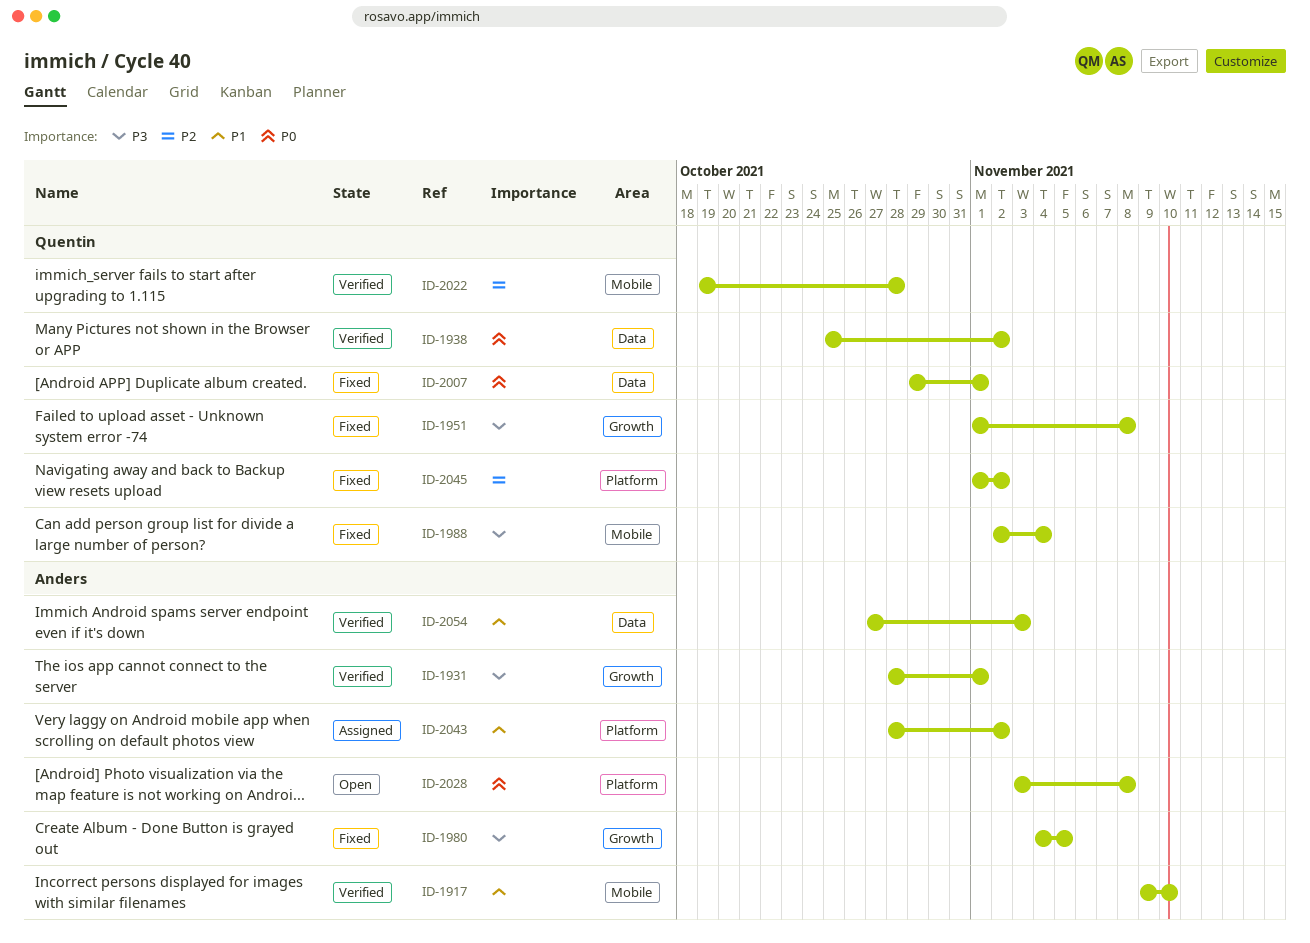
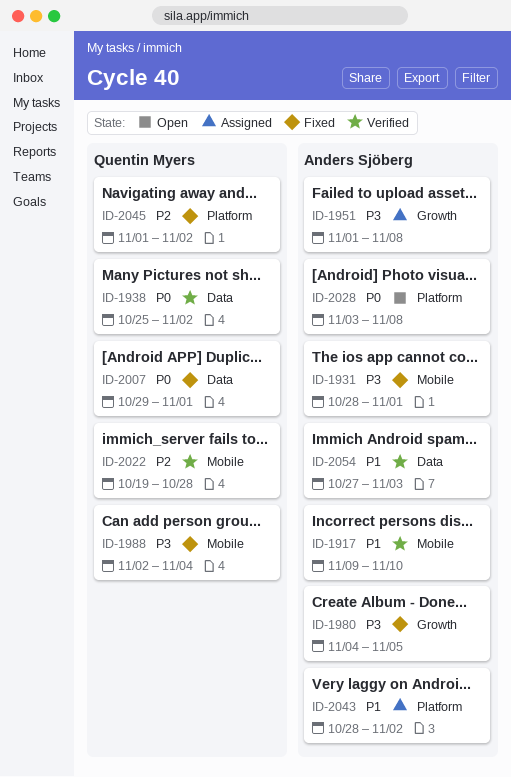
ID-1931, status: Verified -> Fixed
ID-1931, label: Growth -> Mobile
ID-1951, status: Fixed -> Assigned
ID-1951, owner: Quentin Myers -> Anders Sjöberg

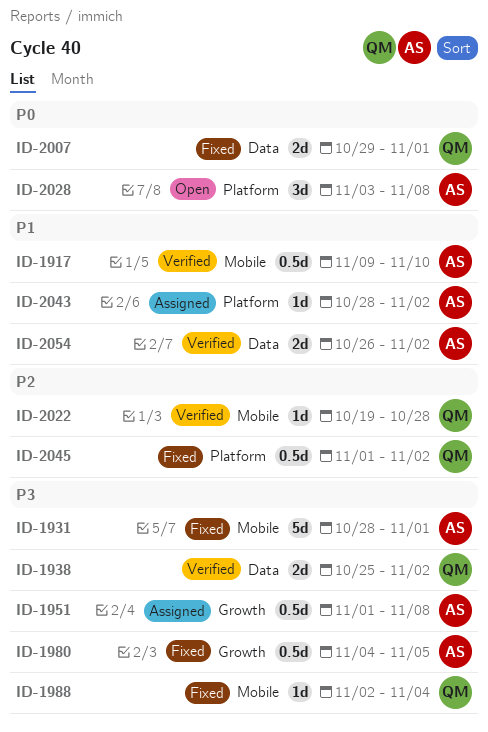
ID-1938, priority: P0 -> P3
ID-2054, start: Oct 27 -> Oct 26
ID-2054, due: Nov 3 -> Nov 2

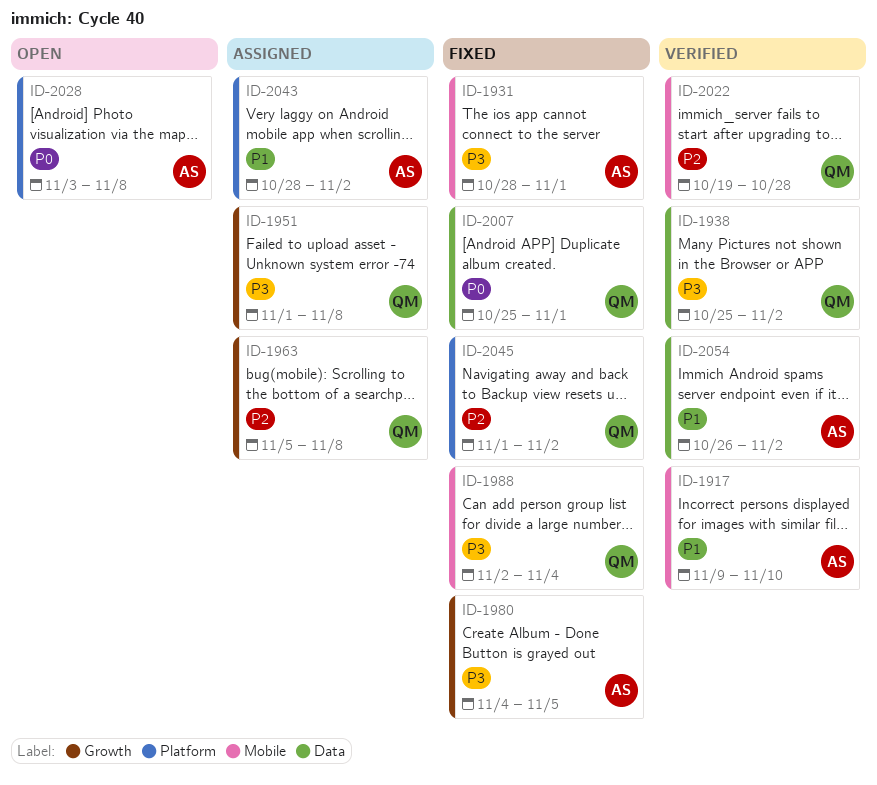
ID-1951, owner: AS -> QM
ID-1963: none -> present
ID-2007, start: Oct 29 -> Oct 25

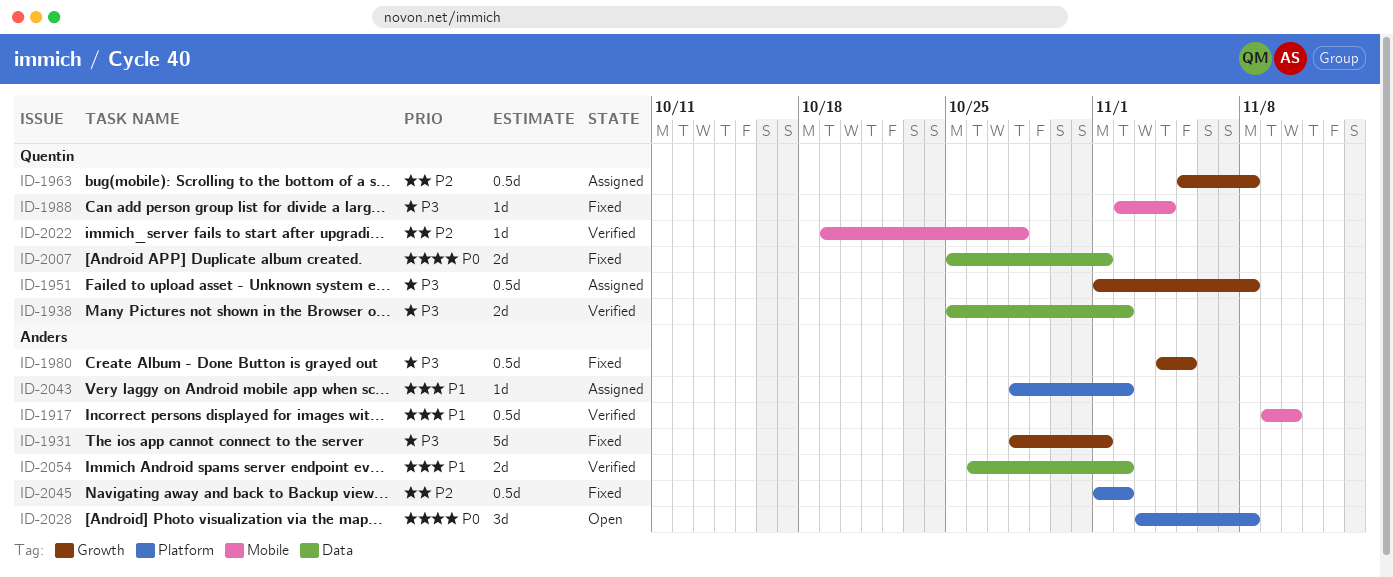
ID-1931, label: Mobile -> Growth
ID-2045, owner: Quentin -> Anders

